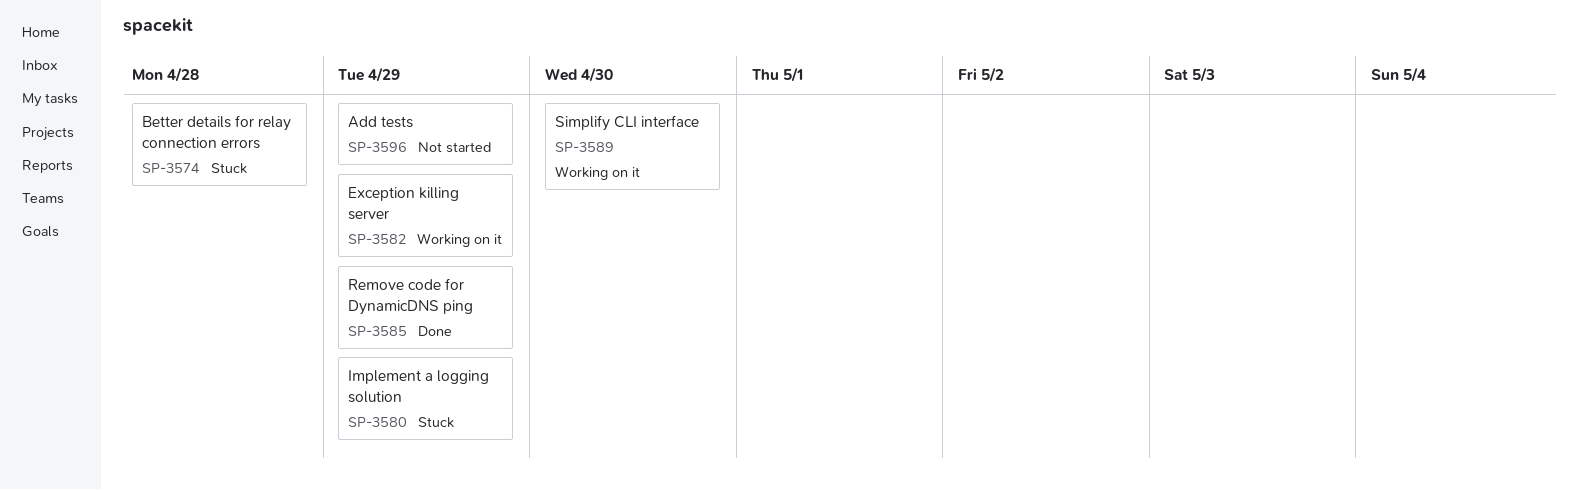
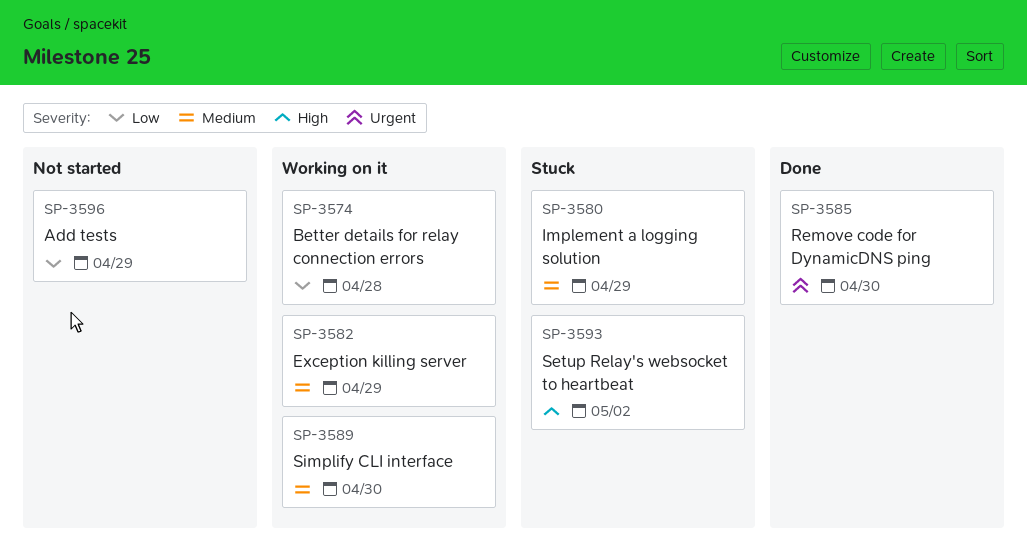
SP-3574, status: Stuck -> Working on it
SP-3585, due: Apr 29 -> Apr 30
SP-3593: none -> present

